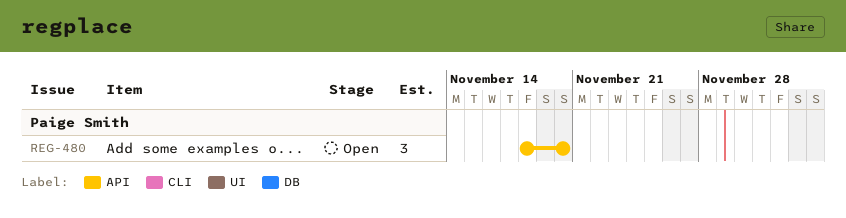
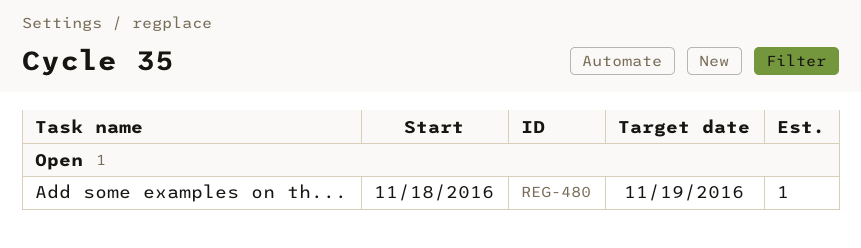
REG-480, estimate: 3 -> 1
REG-480, due: Nov 20 -> Nov 19

